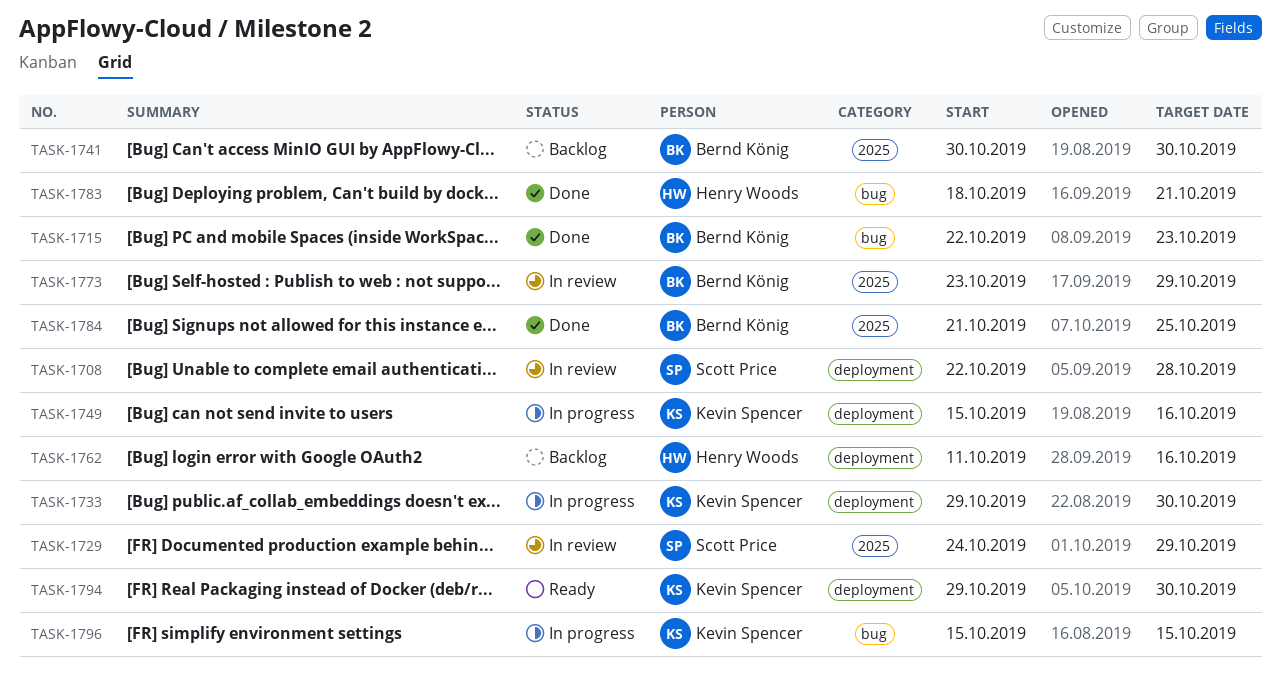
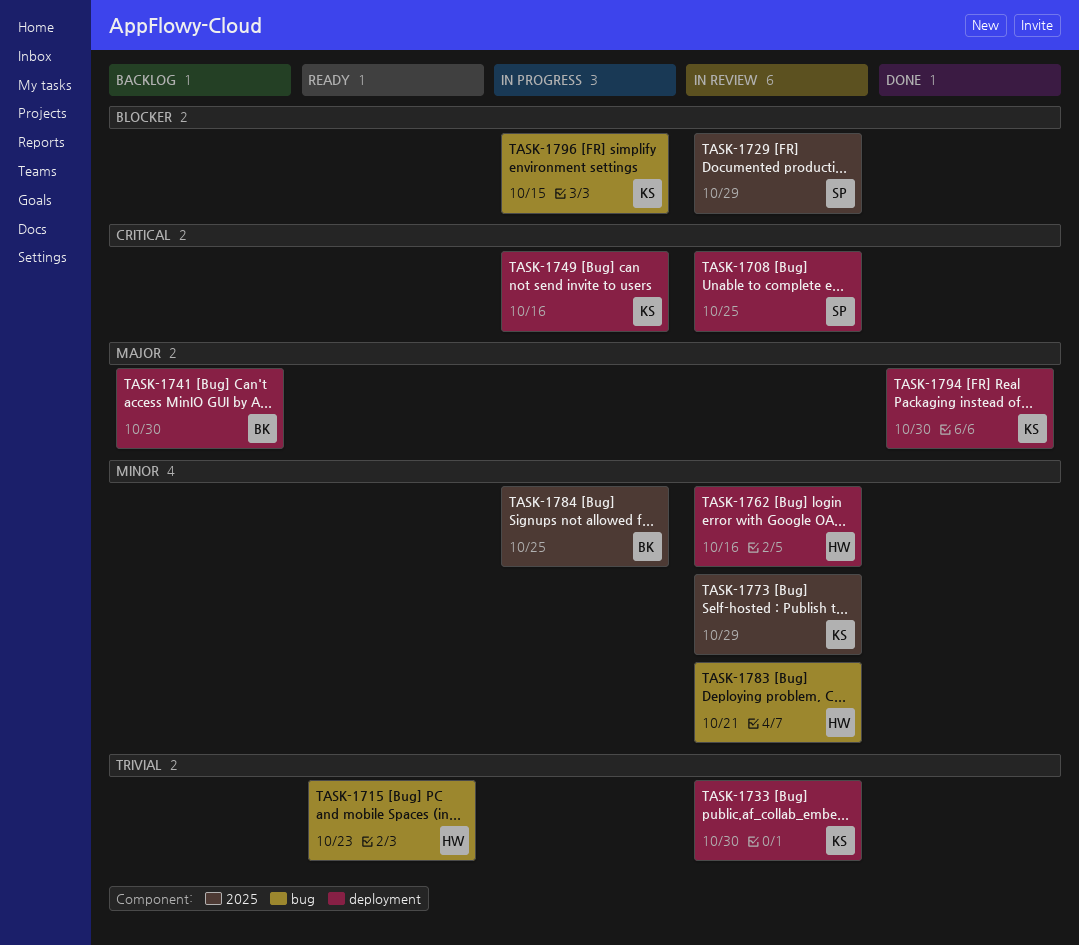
TASK-1708, due: Oct 28 -> Oct 25
TASK-1715, status: Done -> Ready
TASK-1715, owner: Bernd König -> Henry Woods
TASK-1733, status: In progress -> In review
TASK-1741, label: 2025 -> deployment
TASK-1762, status: Backlog -> In review
TASK-1773, owner: Bernd König -> Kevin Spencer
TASK-1783, status: Done -> In review
TASK-1784, status: Done -> In progress
TASK-1794, status: Ready -> Done

